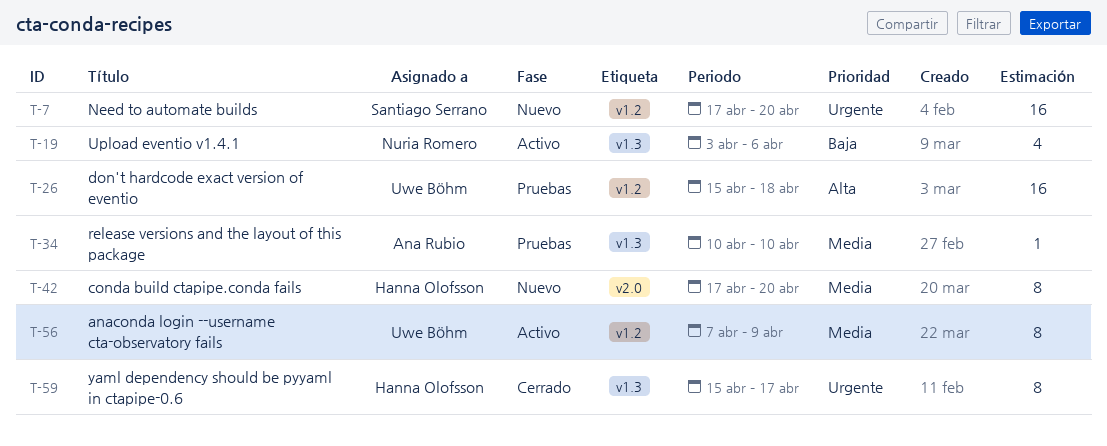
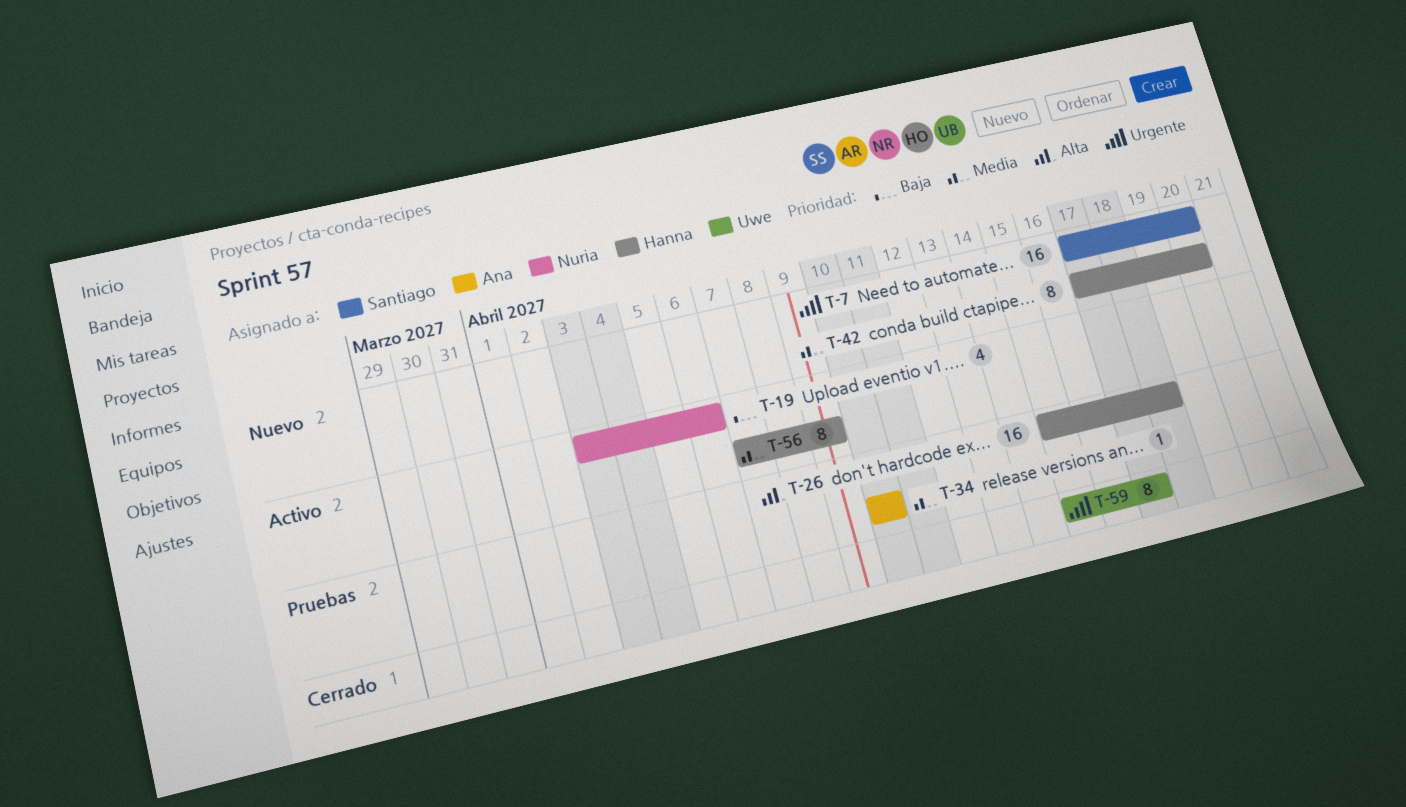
T-26, owner: Uwe Böhm -> Hanna Olofsson
T-56, owner: Uwe Böhm -> Hanna Olofsson
T-59, owner: Hanna Olofsson -> Uwe Böhm

